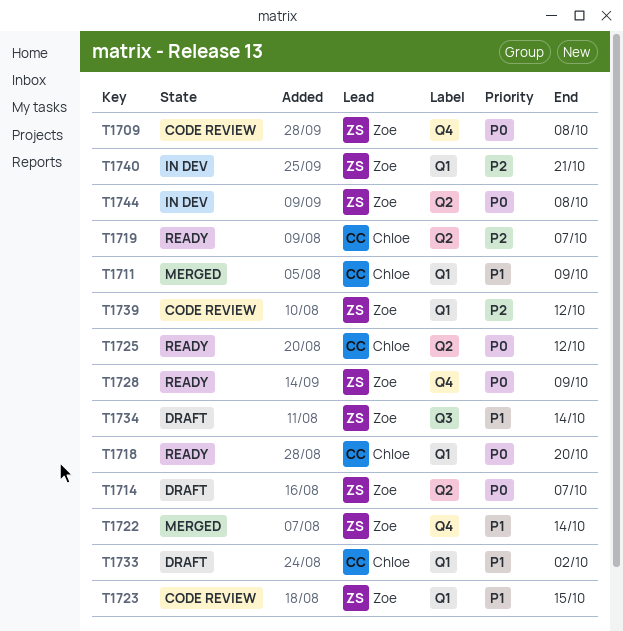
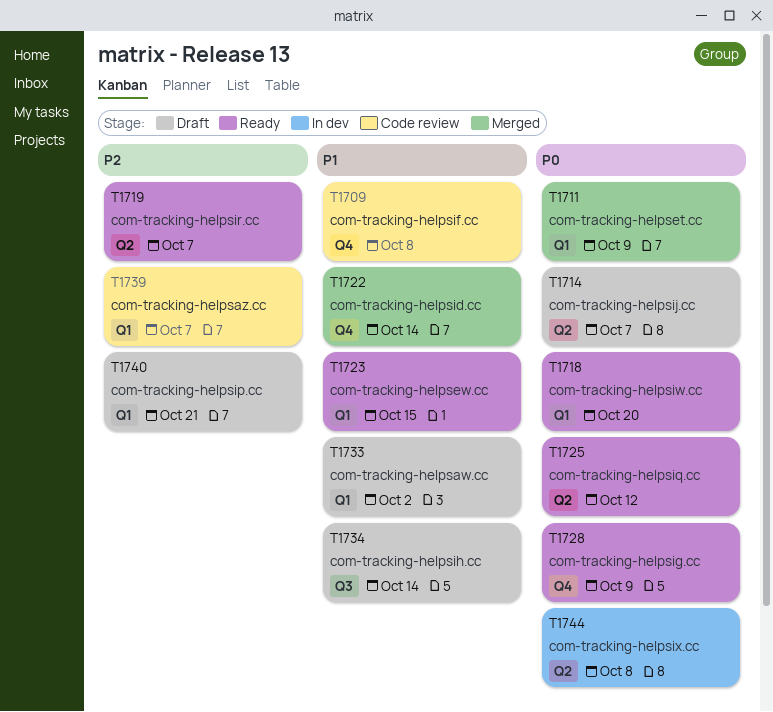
T1709, priority: P0 -> P1
T1711, priority: P1 -> P0
T1723, status: Code review -> Ready
T1739, due: Oct 12 -> Oct 7
T1740, status: In dev -> Draft

